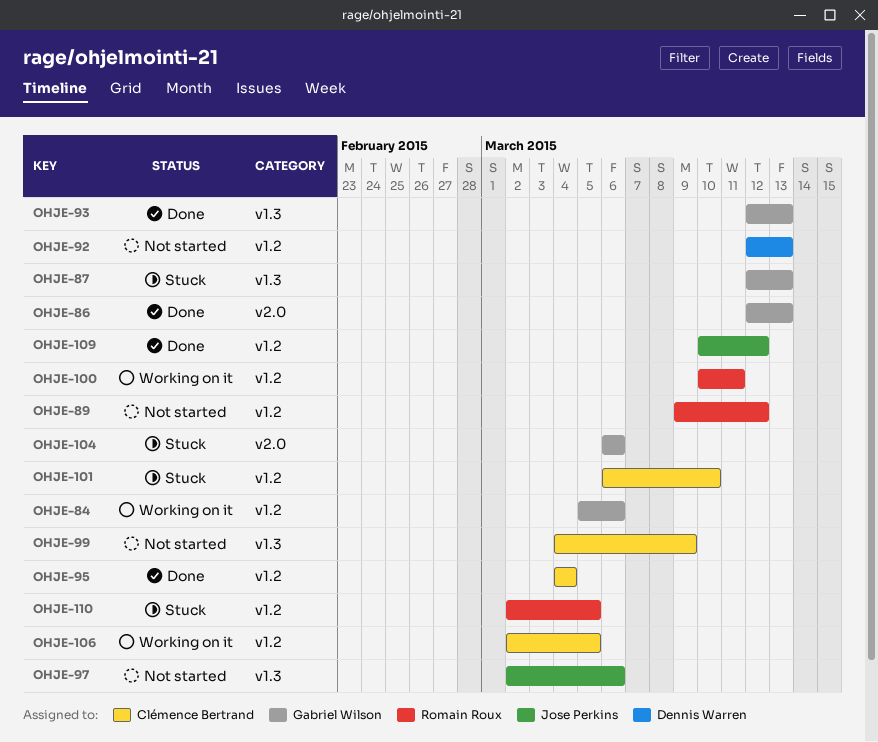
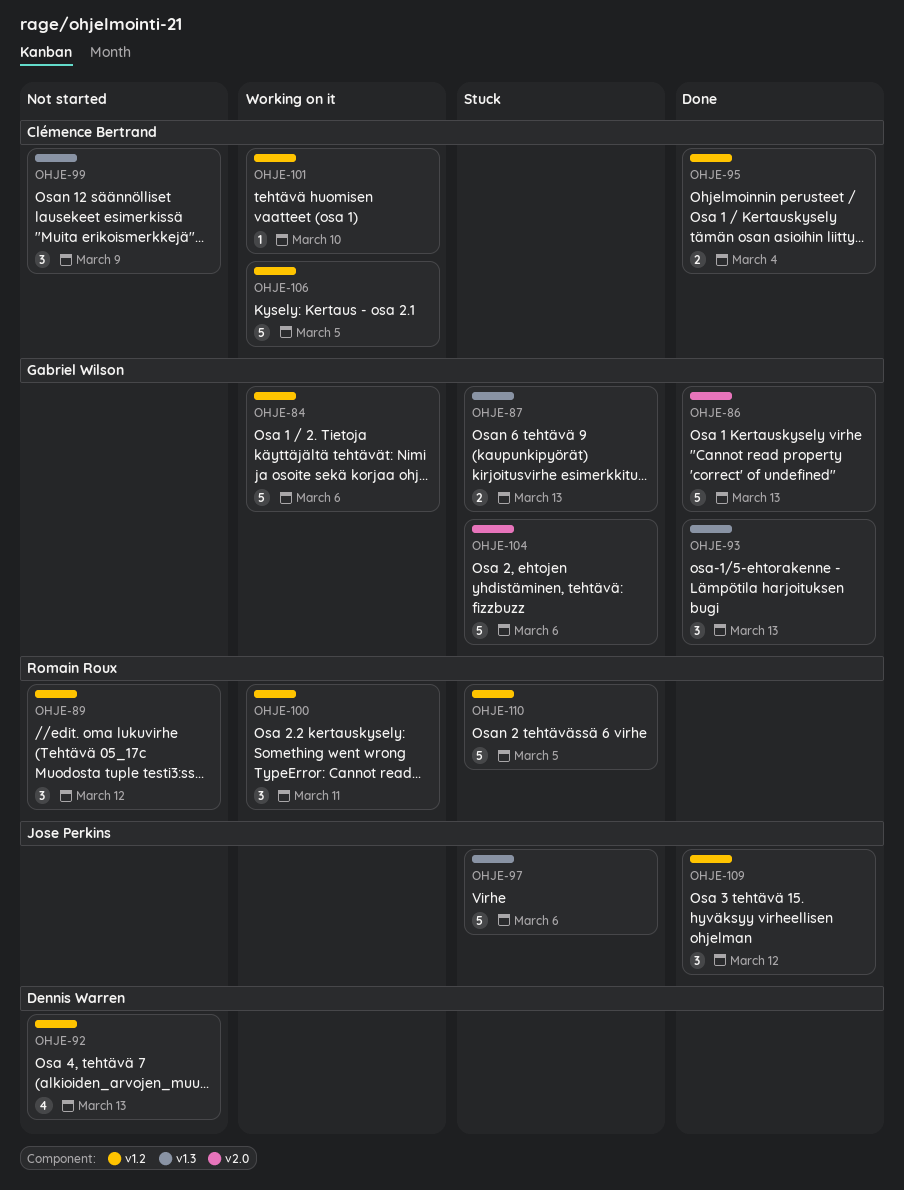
OHJE-97, status: Not started -> Stuck
OHJE-101, status: Stuck -> Working on it

